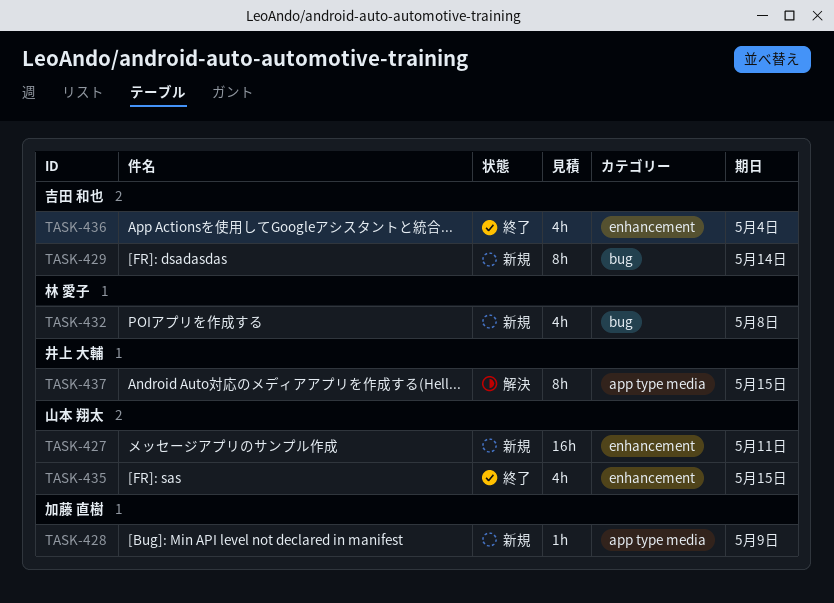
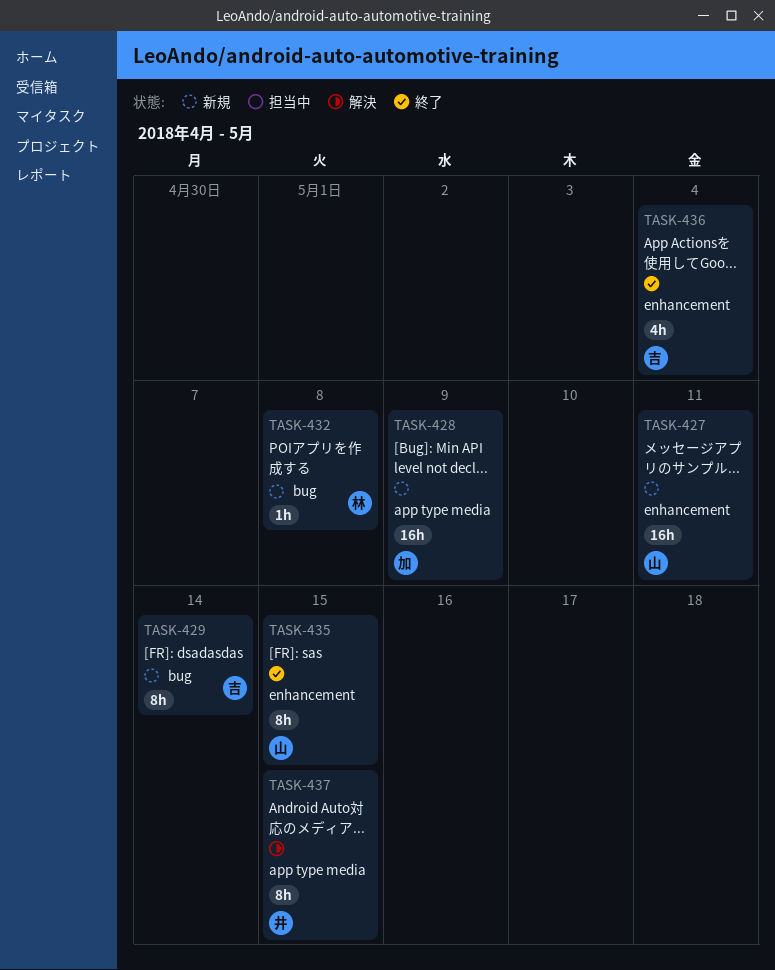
TASK-428, estimate: 1h -> 16h
TASK-432, estimate: 4h -> 1h
TASK-435, estimate: 4h -> 8h

